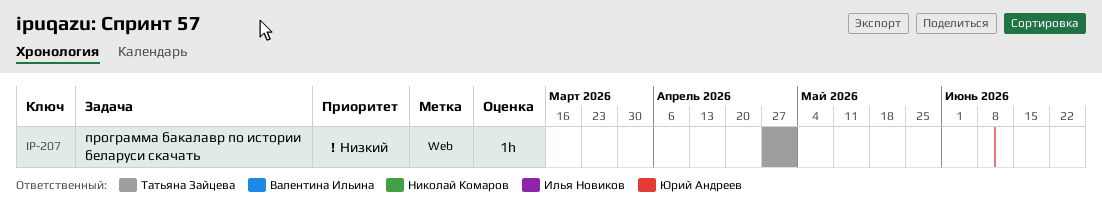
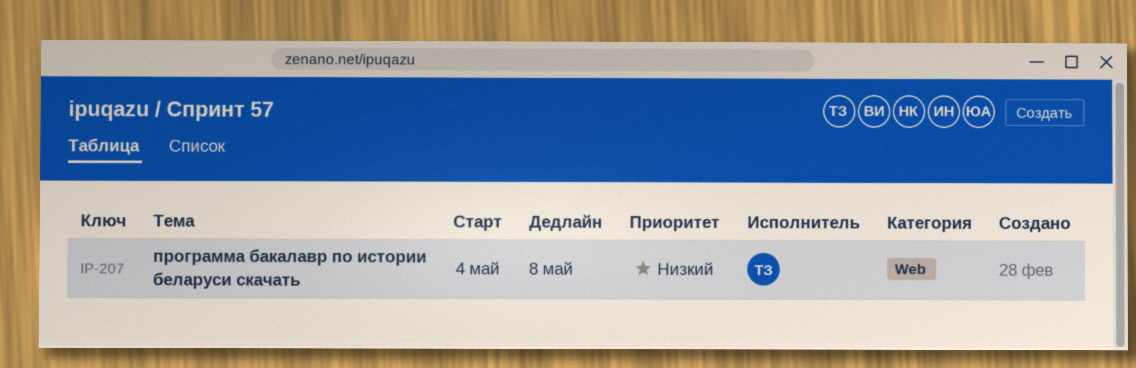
IP-207, start: Apr 27 -> May 4
IP-207, due: May 1 -> May 8

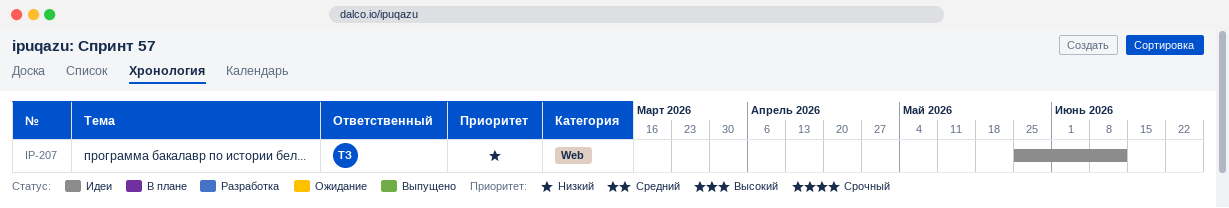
IP-207, start: May 4 -> May 25
IP-207, due: May 8 -> Jun 12

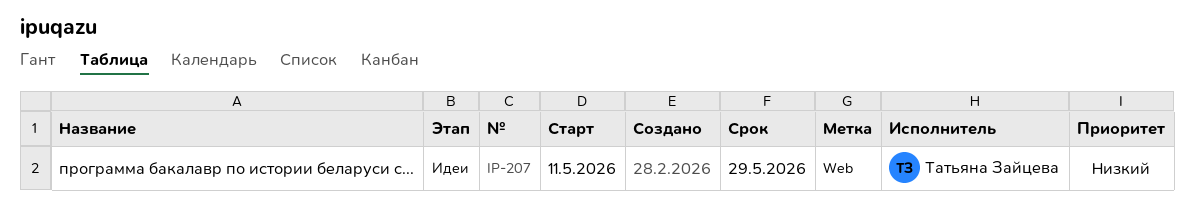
IP-207, start: May 25 -> May 11
IP-207, due: Jun 12 -> May 29

